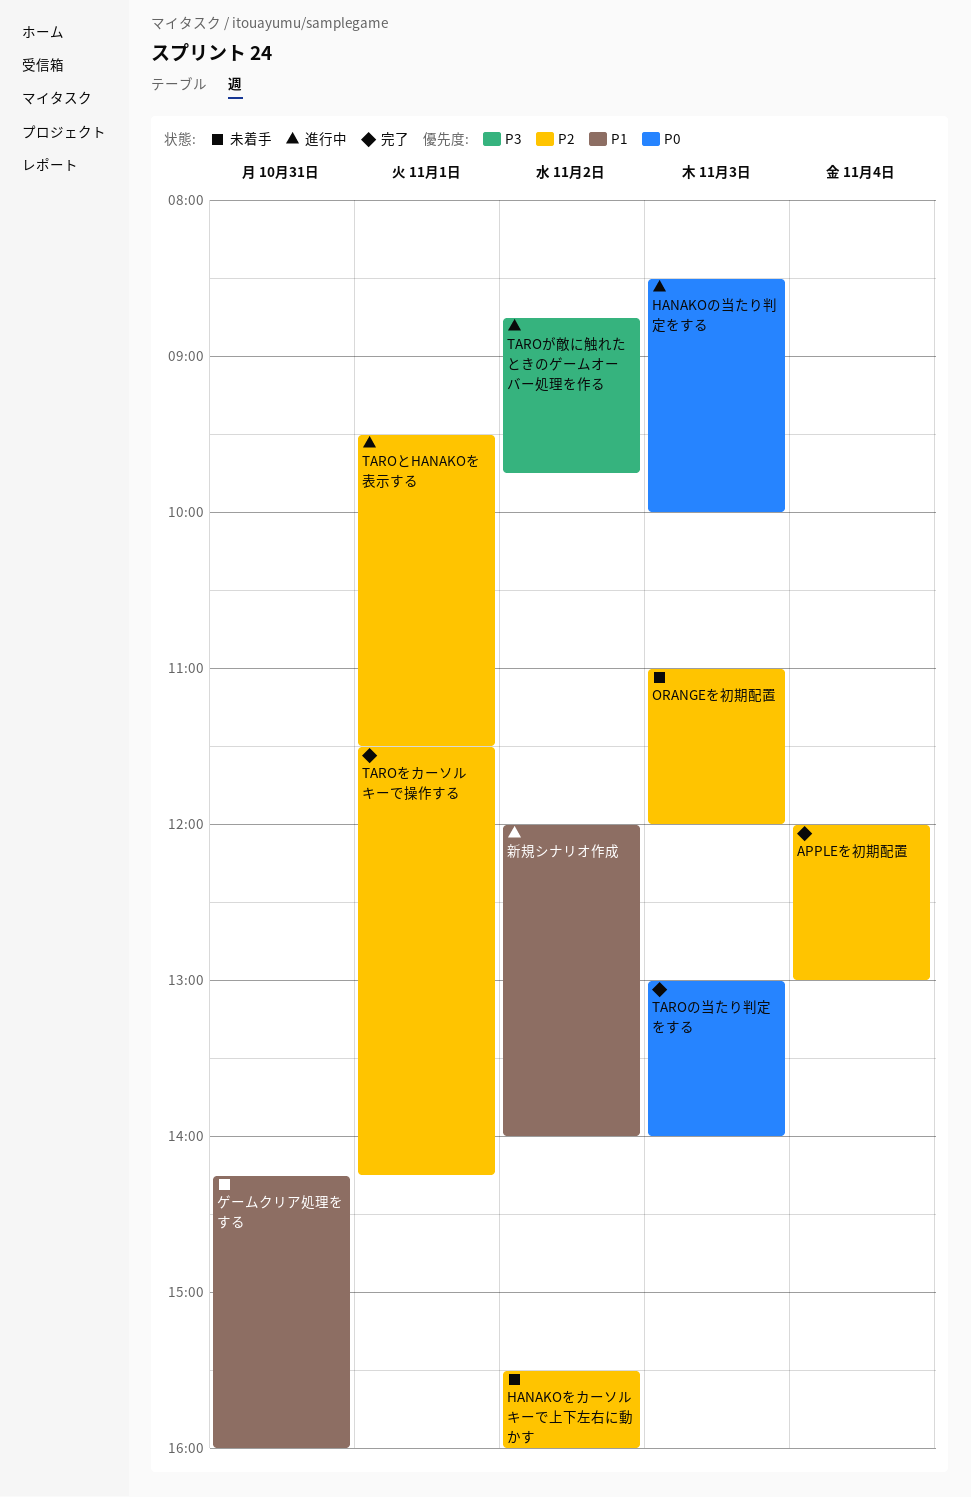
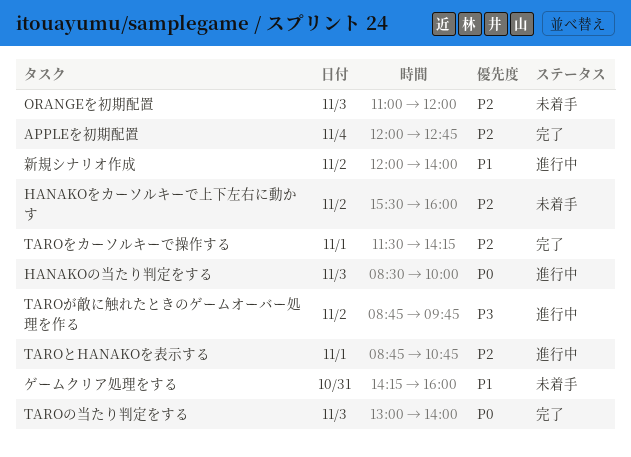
APPLEを初期配置, ends: 13:00 -> 12:45
TAROとHANAKOを表示する, begins: 09:30 -> 08:45
TAROとHANAKOを表示する, ends: 11:30 -> 10:45

